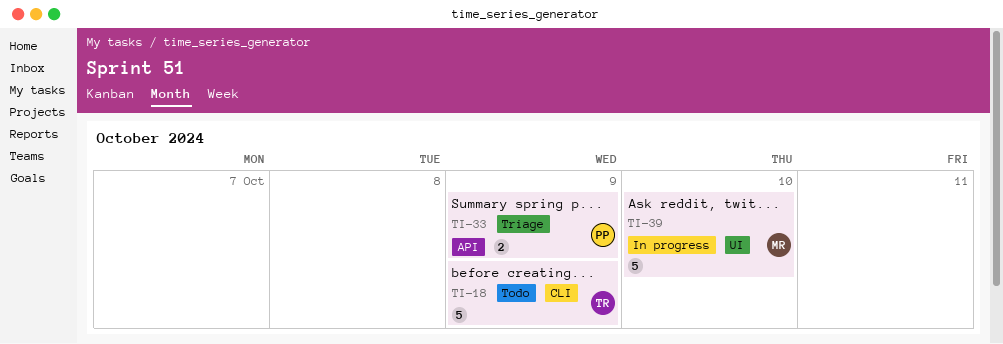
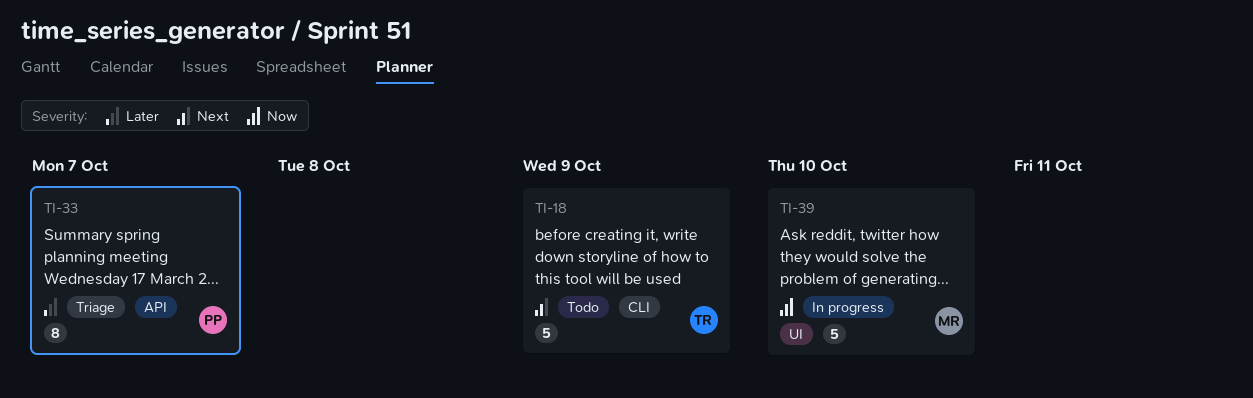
TI-33, estimate: 2 -> 8
TI-33, due: Oct 9 -> Oct 7

